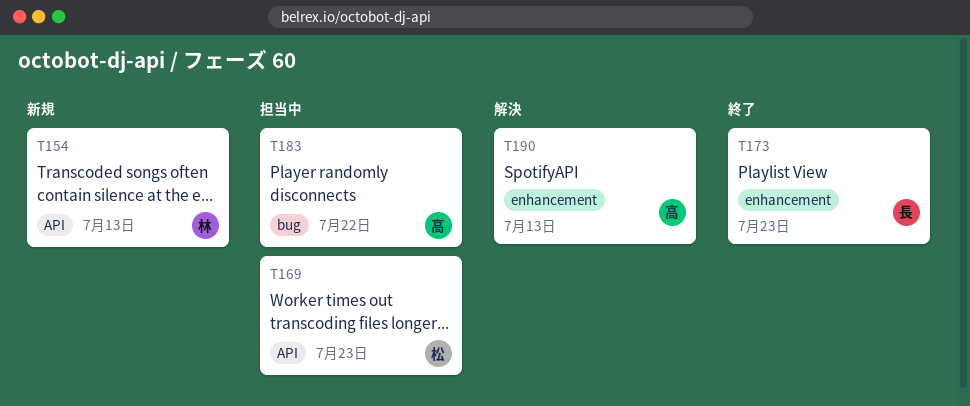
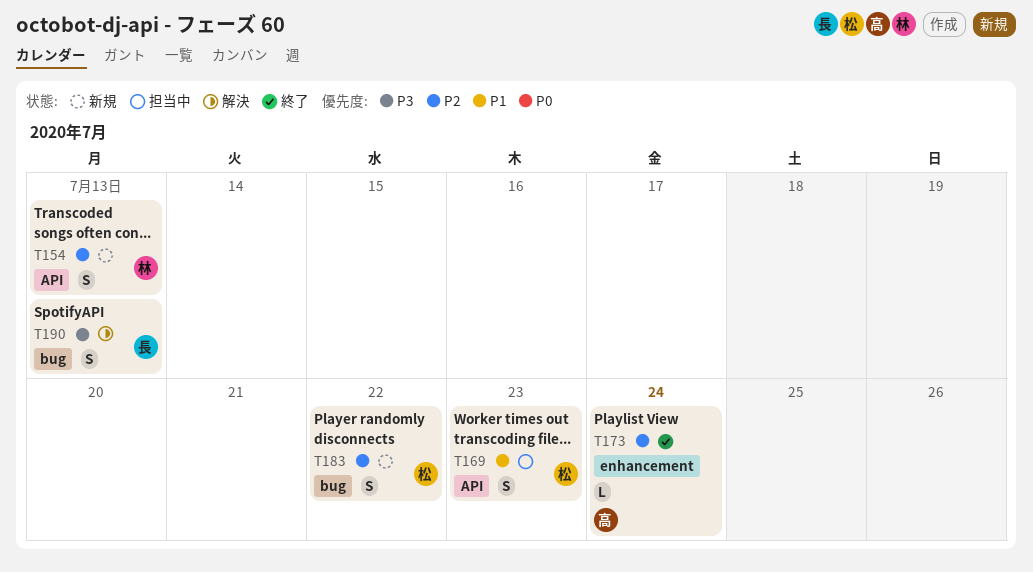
T173, owner: 長 -> 高
T173, due: Jul 23 -> Jul 24
T183, status: 担当中 -> 新規
T183, owner: 高 -> 松
T190, owner: 高 -> 長
T190, label: enhancement -> bug

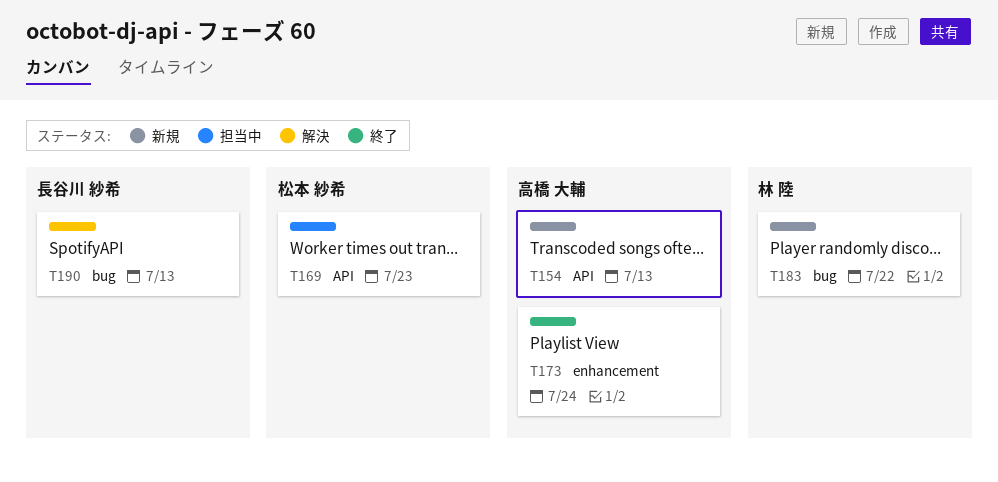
T154, owner: 林 陸 -> 高橋 大輔
T183, owner: 松本 紗希 -> 林 陸

